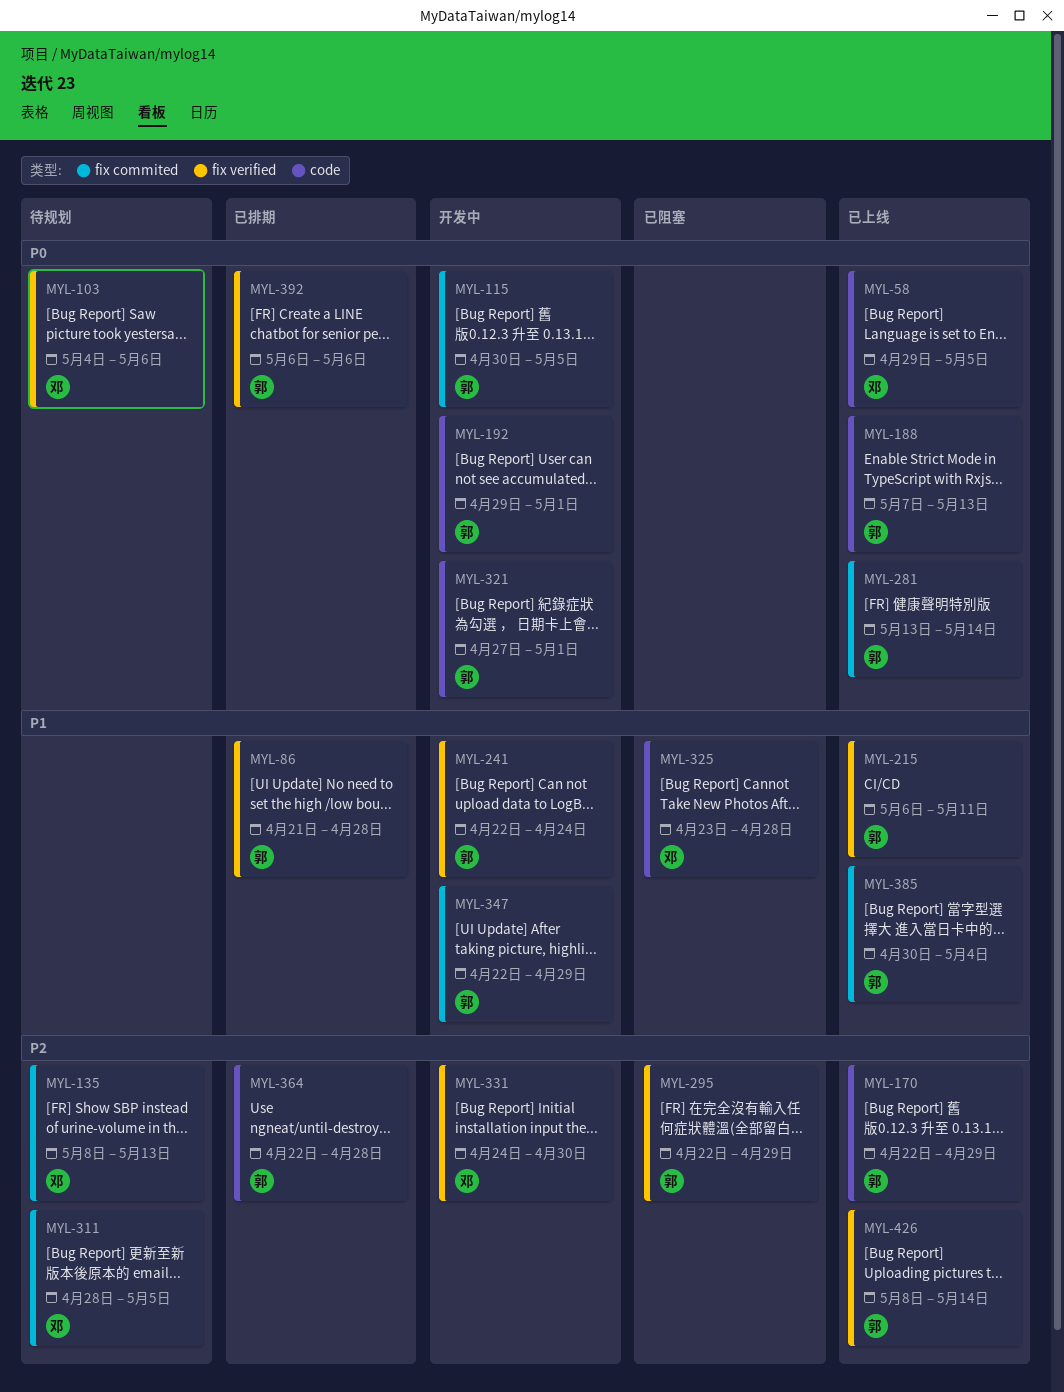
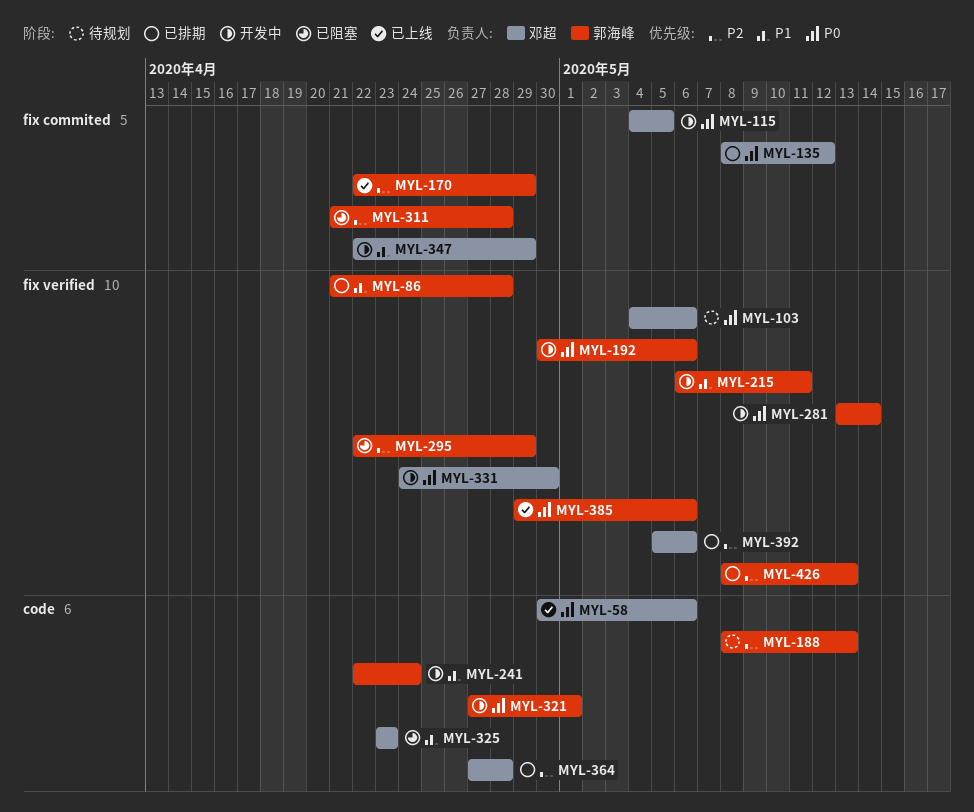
MYL-58, start: Apr 29 -> Apr 30
MYL-58, due: May 5 -> May 6
MYL-115, owner: 郭海峰 -> 邓超
MYL-115, start: Apr 30 -> May 4
MYL-135, status: 待规划 -> 已排期
MYL-135, priority: P2 -> P0
MYL-135, due: May 13 -> May 12
MYL-170, label: code -> fix commited
MYL-188, status: 已上线 -> 待规划
MYL-188, priority: P0 -> P2
MYL-188, start: May 7 -> May 8
MYL-192, label: code -> fix verified
MYL-192, start: Apr 29 -> Apr 30
MYL-192, due: May 1 -> May 6
MYL-215, status: 已上线 -> 开发中
MYL-241, label: fix verified -> code
MYL-281, status: 已上线 -> 开发中
MYL-281, label: fix commited -> fix verified
MYL-311, status: 待规划 -> 已阻塞
MYL-311, owner: 邓超 -> 郭海峰
MYL-311, start: Apr 28 -> Apr 21
MYL-311, due: May 5 -> Apr 28
MYL-325, due: Apr 28 -> Apr 23
MYL-331, priority: P2 -> P0
MYL-347, owner: 郭海峰 -> 邓超
MYL-364, owner: 郭海峰 -> 邓超
MYL-364, start: Apr 22 -> Apr 27
MYL-385, priority: P1 -> P0
MYL-385, label: fix commited -> fix verified
MYL-385, start: Apr 30 -> Apr 29
MYL-385, due: May 4 -> May 6
MYL-392, owner: 郭海峰 -> 邓超
MYL-392, priority: P0 -> P2
MYL-392, start: May 6 -> May 5
MYL-426, status: 已上线 -> 已排期
MYL-426, due: May 14 -> May 13

